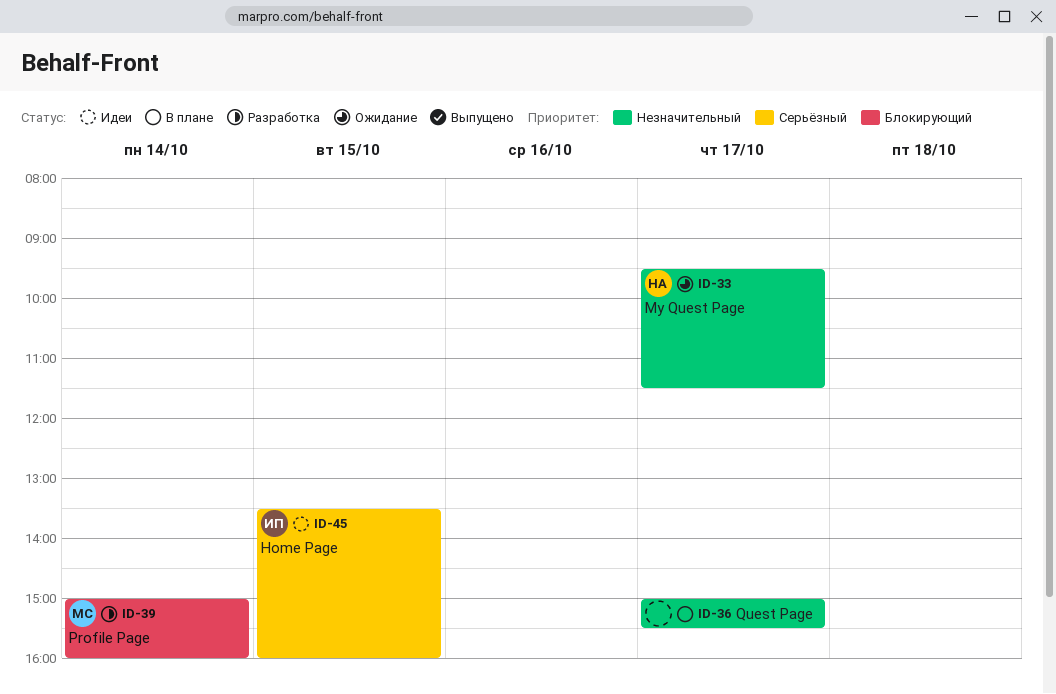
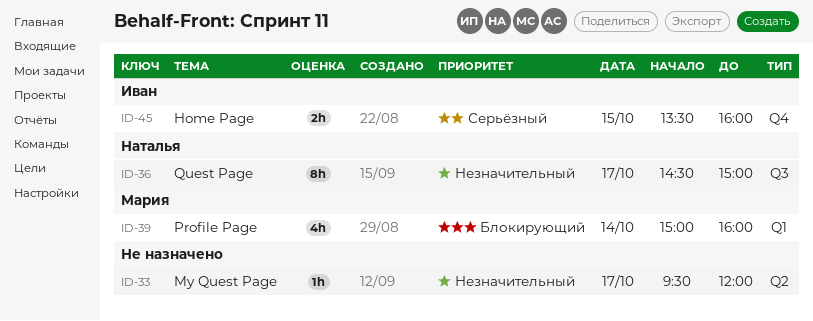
ID-33, owner: Наталья -> none
ID-33, ends: 11:30 -> 12:00
ID-36, owner: none -> Наталья
ID-36, begins: 15:00 -> 14:30
ID-36, ends: 15:30 -> 15:00

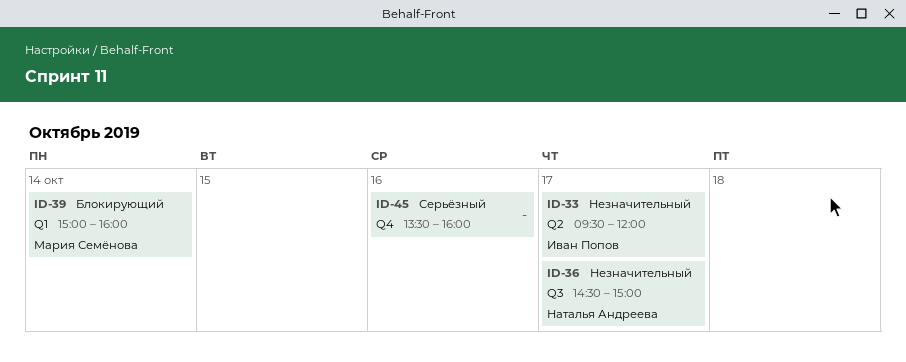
ID-33, owner: none -> Иван Попов
ID-45, owner: Иван Попов -> none
ID-45, day: Oct 15 -> Oct 16

